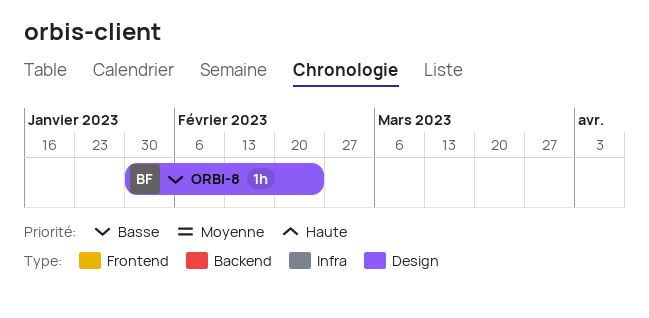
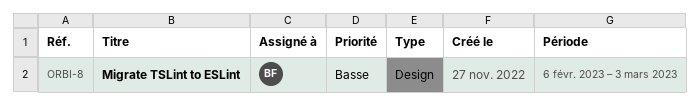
ORBI-8, start: Jan 30 -> Feb 6
ORBI-8, due: Feb 24 -> Mar 3

